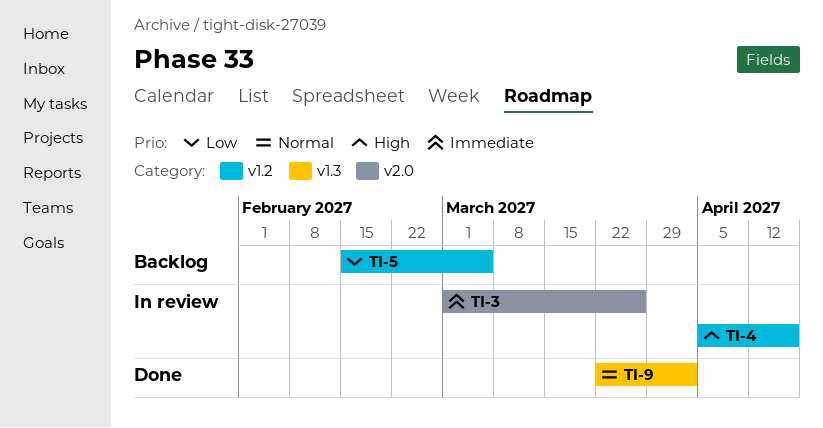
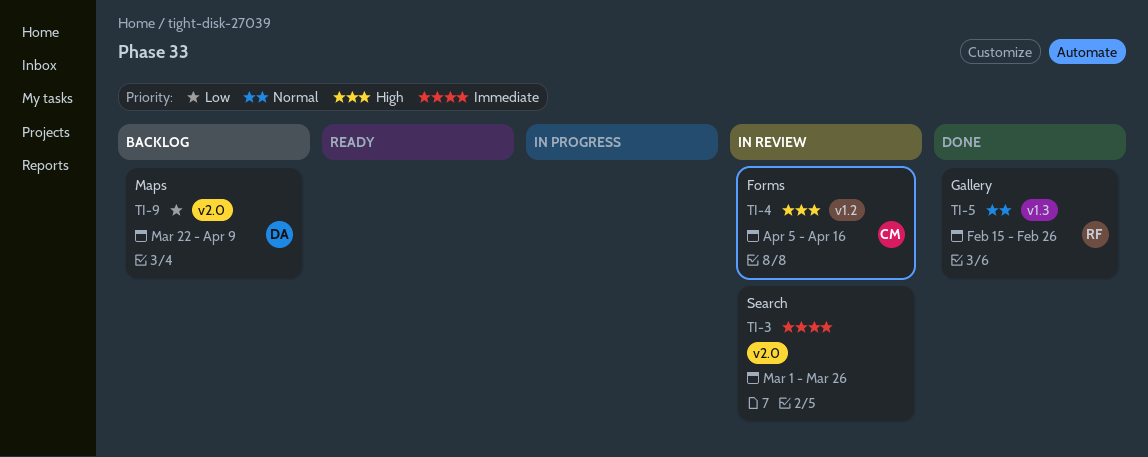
TI-5, status: Backlog -> Done
TI-5, priority: Low -> Normal
TI-5, label: v1.2 -> v1.3
TI-5, due: Mar 5 -> Feb 26
TI-9, status: Done -> Backlog
TI-9, priority: Normal -> Low
TI-9, label: v1.3 -> v2.0
TI-9, due: Apr 2 -> Apr 9

